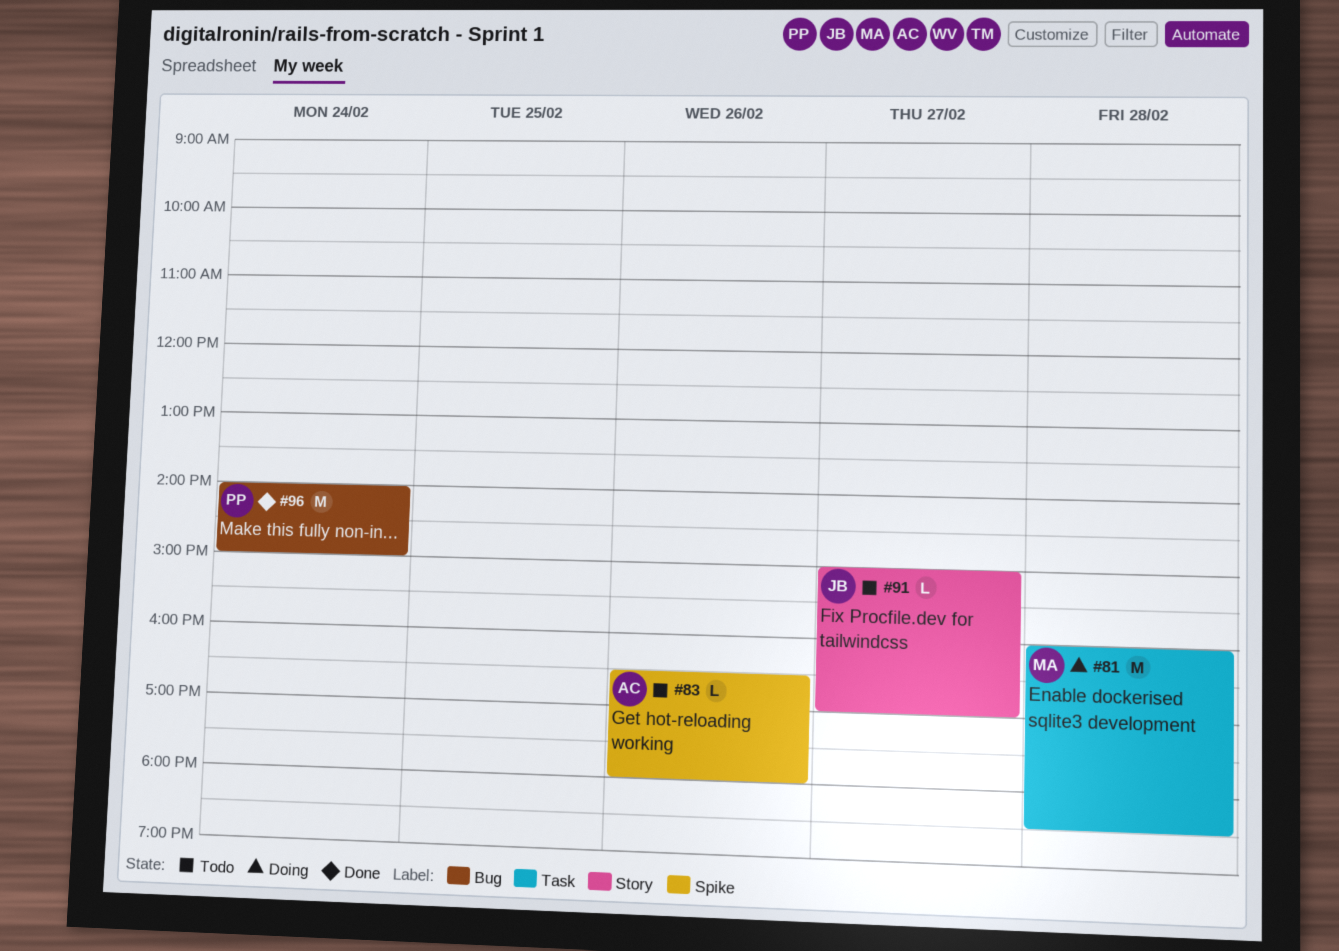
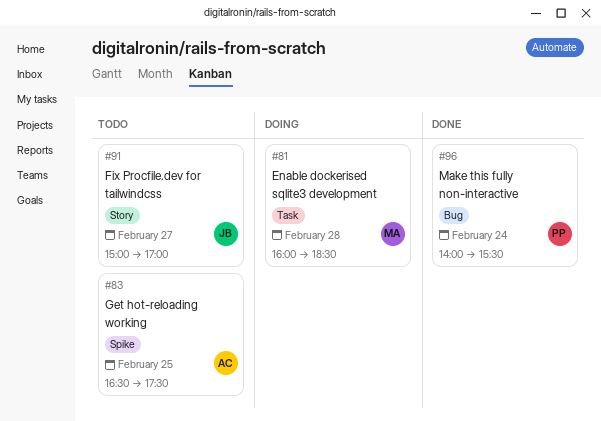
#83, day: Feb 26 -> Feb 25
#83, ends: 18:00 -> 17:30
#96, ends: 15:00 -> 15:30

